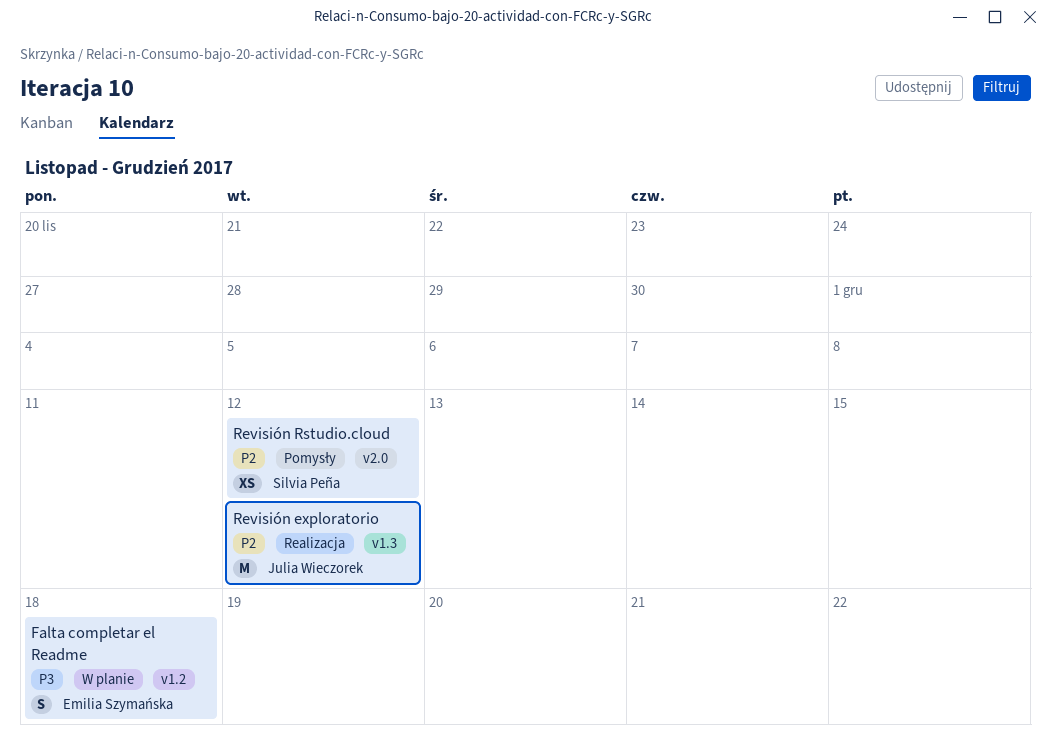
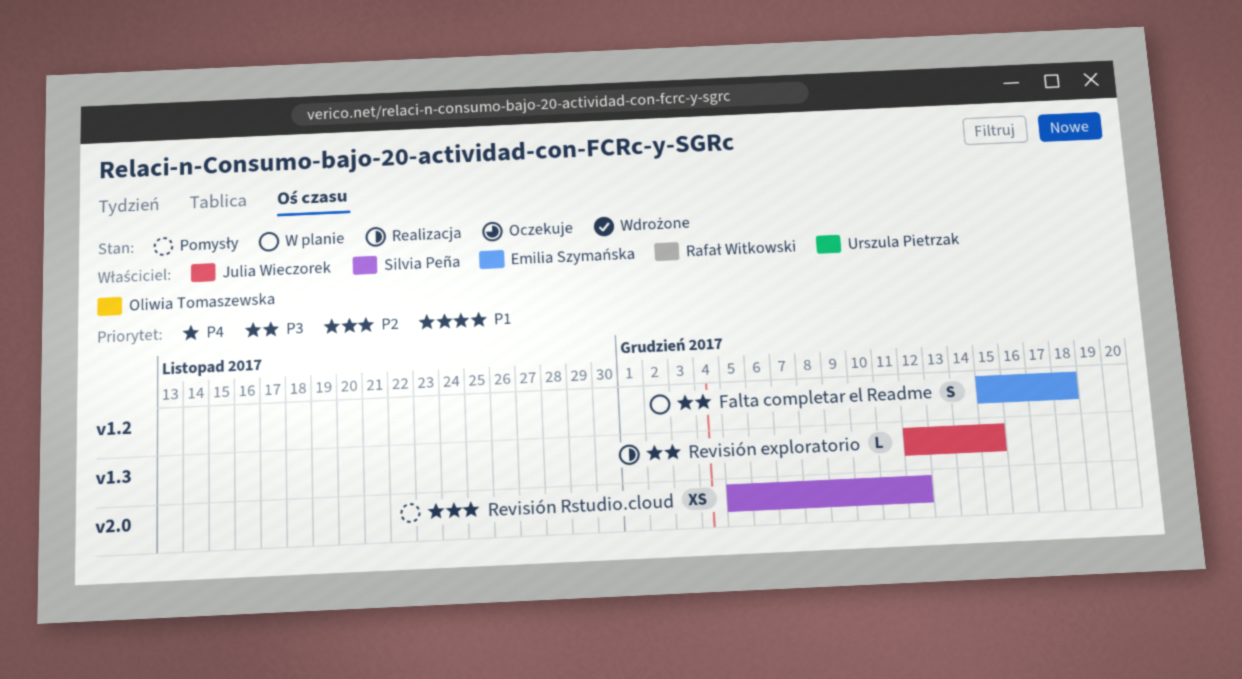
Revisión exploratorio, priority: P2 -> P3
Revisión exploratorio, estimate: M -> L
Revisión exploratorio, due: Dec 12 -> Dec 15

